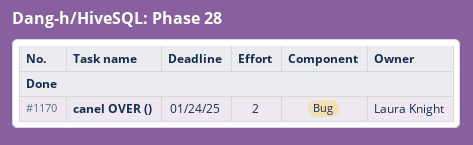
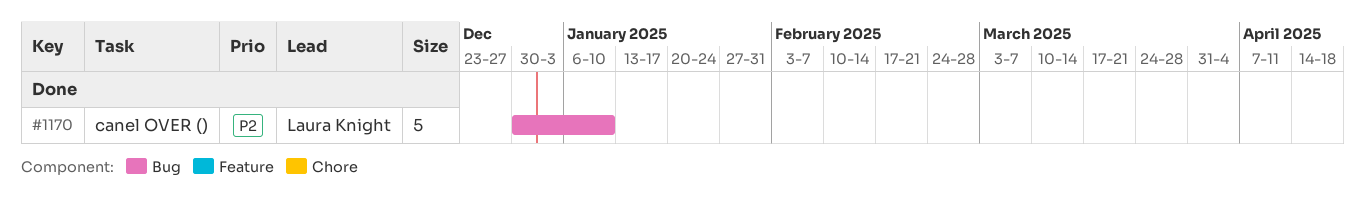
#1170, estimate: 2 -> 5
#1170, due: Jan 24 -> Jan 10

